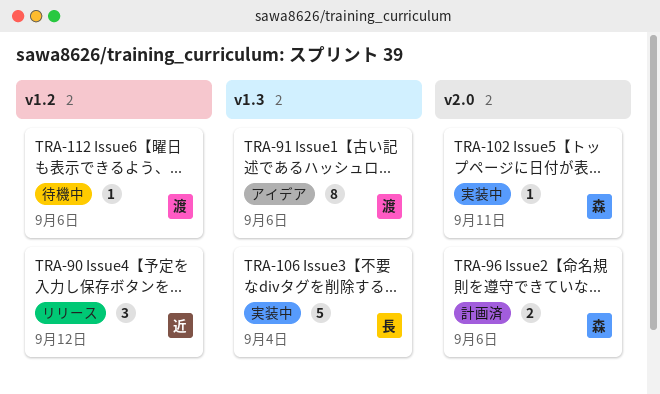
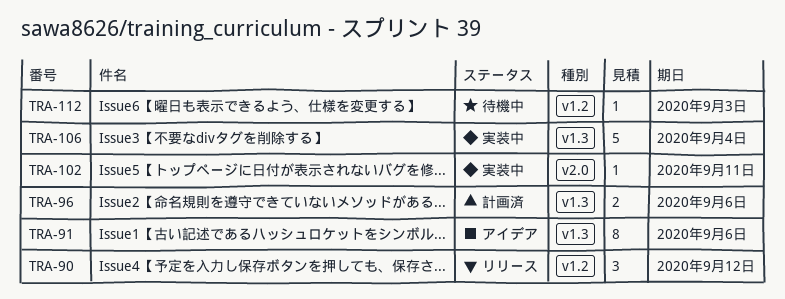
TRA-96, label: v2.0 -> v1.3
TRA-112, due: Sep 6 -> Sep 3

